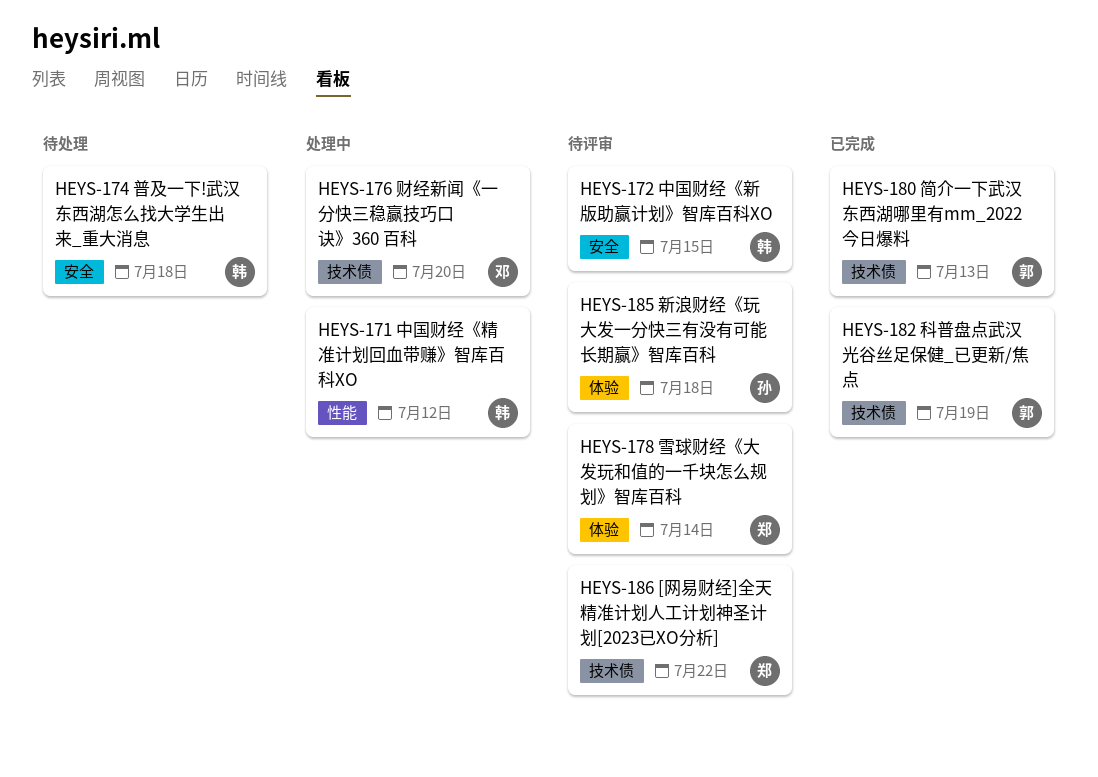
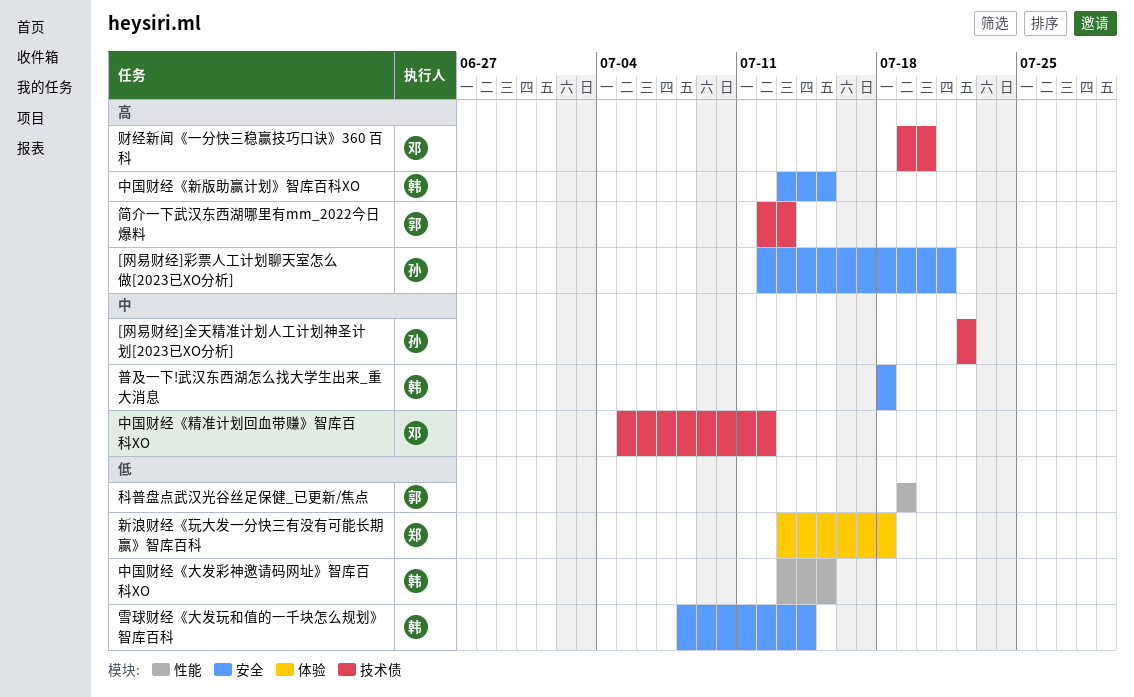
[网易财经]全天精准计划人工计划神圣计划[2023已XO分析], owner: 郑 -> 孙
[网易财经]彩票人工计划聊天室怎么做[2023已XO分析]: none -> present
中国财经《大发彩神邀请码网址》智库百科XO: none -> present
中国财经《精准计划回血带赚》智库百科XO, owner: 韩 -> 邓
中国财经《精准计划回血带赚》智库百科XO, label: 性能 -> 技术债
新浪财经《玩大发一分快三有没有可能长期赢》智库百科, owner: 孙 -> 郑
科普盘点武汉光谷丝足保健_已更新/焦点, label: 技术债 -> 性能
雪球财经《大发玩和值的一千块怎么规划》智库百科, owner: 郑 -> 韩
雪球财经《大发玩和值的一千块怎么规划》智库百科, label: 体验 -> 安全

